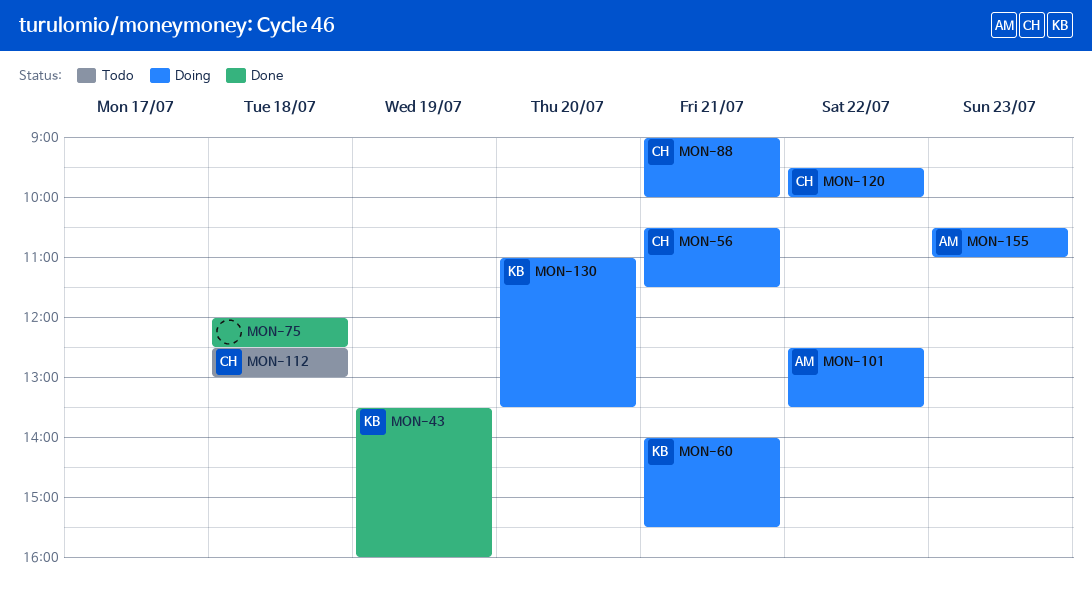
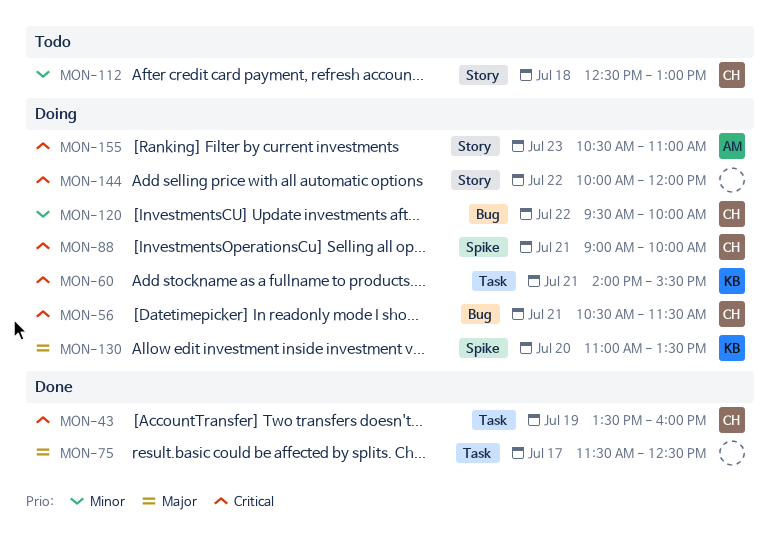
MON-43, owner: KB -> CH
MON-75, day: Jul 18 -> Jul 17
MON-75, begins: 12:00 -> 11:30
MON-101: present -> none
MON-144: none -> present

